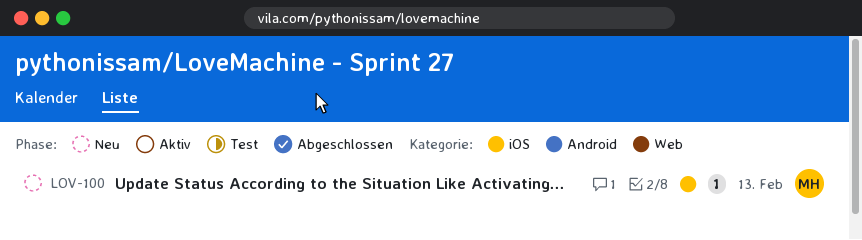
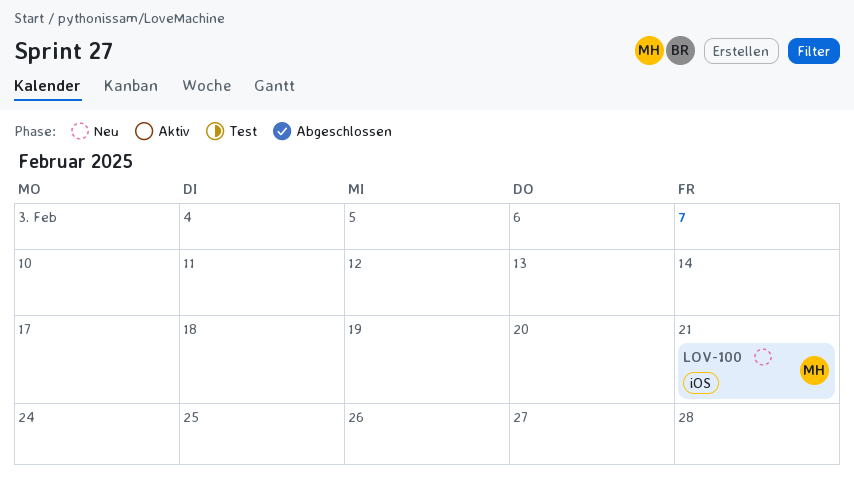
LOV-100, due: Feb 13 -> Feb 21

